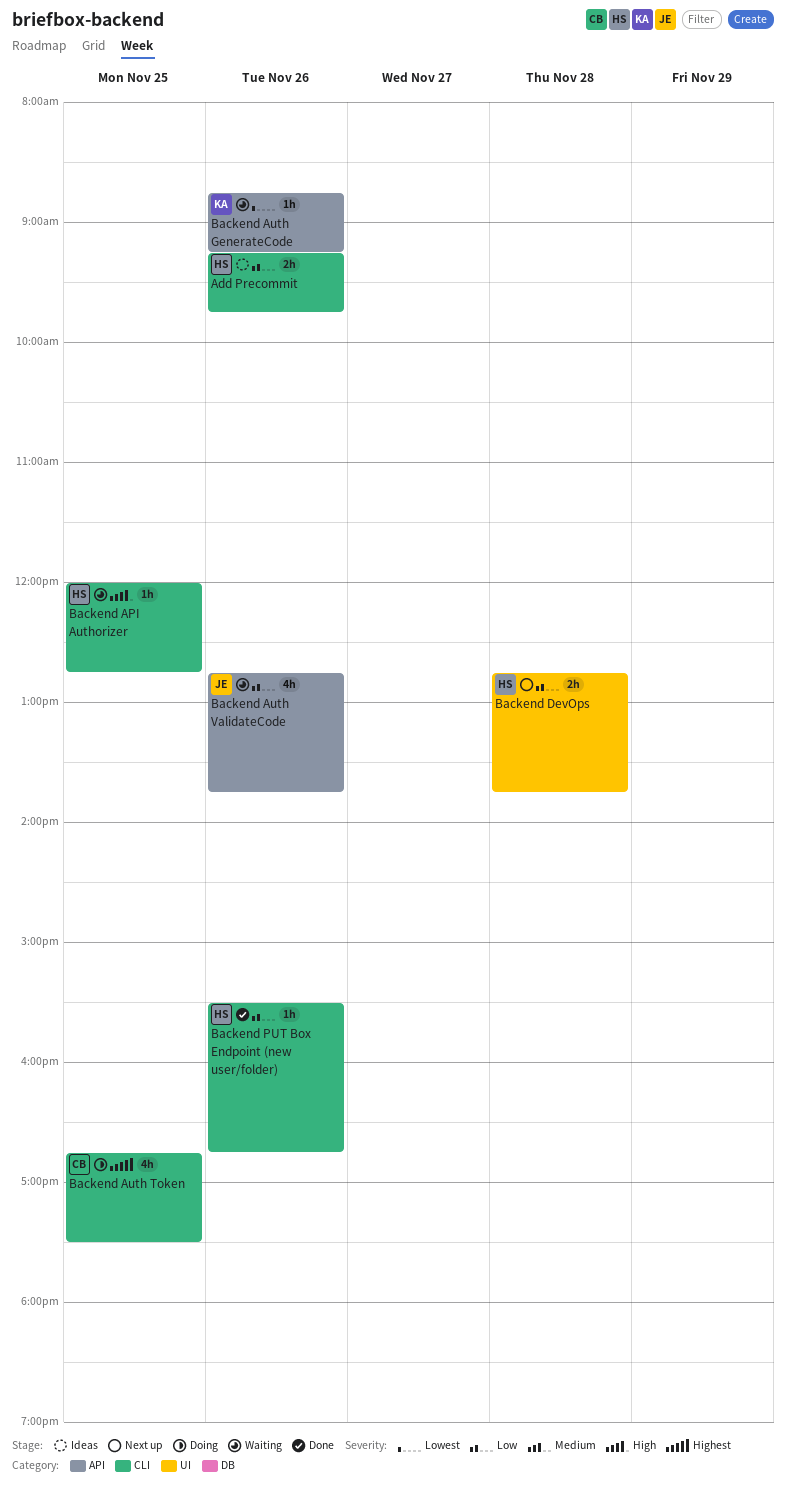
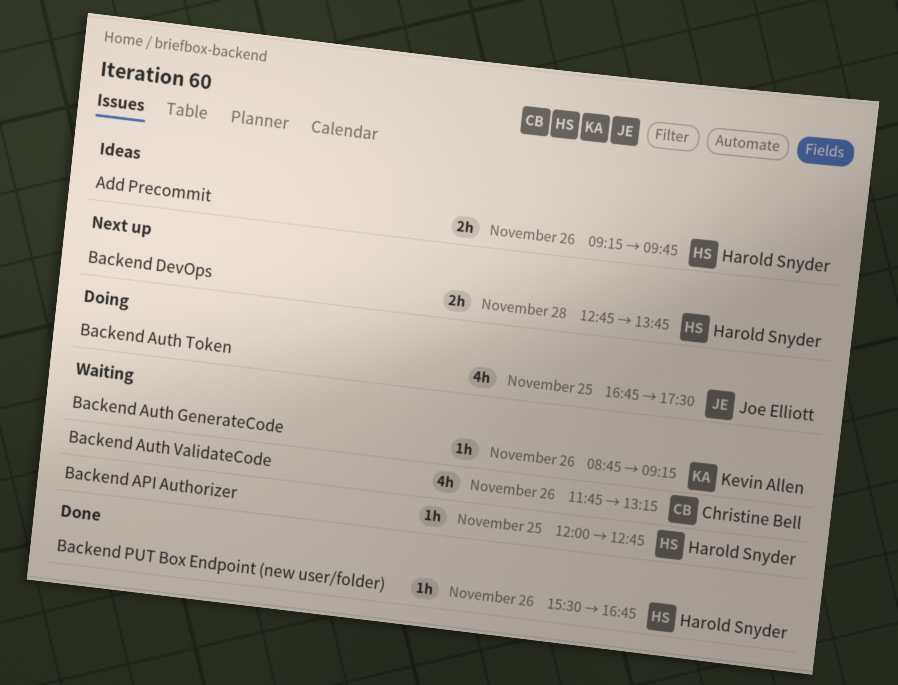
Backend Auth Token, owner: Christine Bell -> Joe Elliott
Backend Auth ValidateCode, owner: Joe Elliott -> Christine Bell
Backend Auth ValidateCode, begins: 12:45 -> 11:45
Backend Auth ValidateCode, ends: 13:45 -> 13:15

